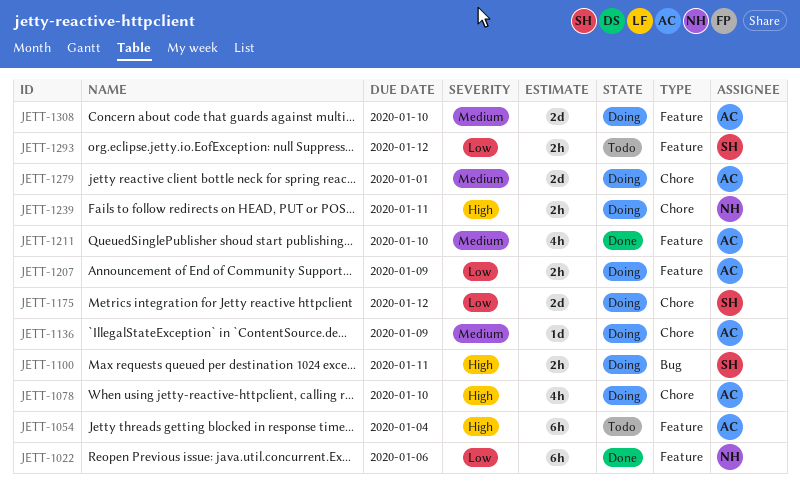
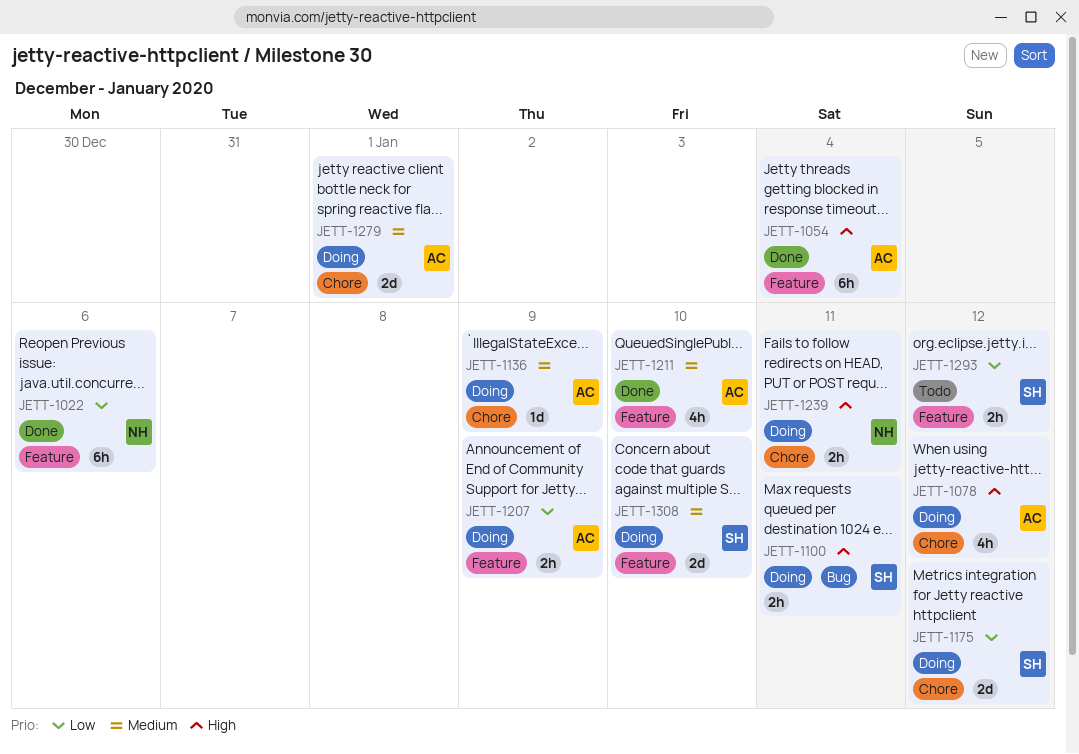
JETT-1054, status: Todo -> Done
JETT-1078, due: Jan 10 -> Jan 12
JETT-1308, owner: AC -> SH

